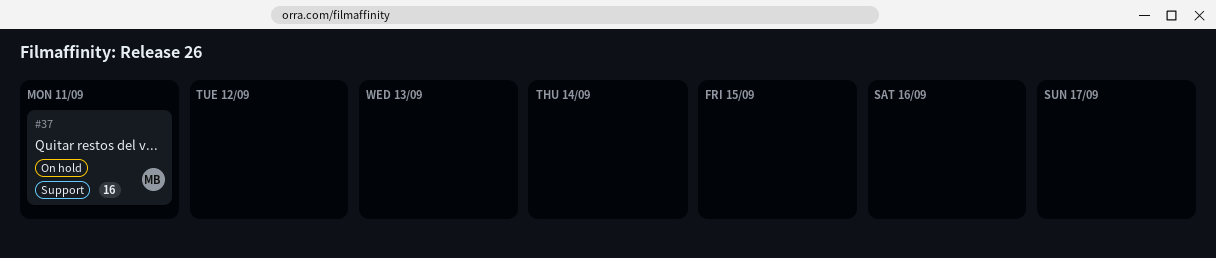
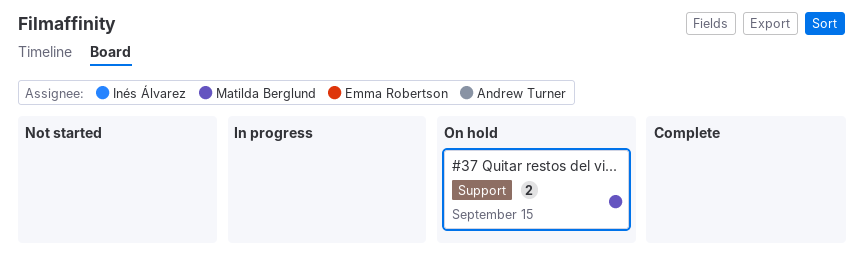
#37, estimate: 16 -> 2
#37, due: Sep 11 -> Sep 15

